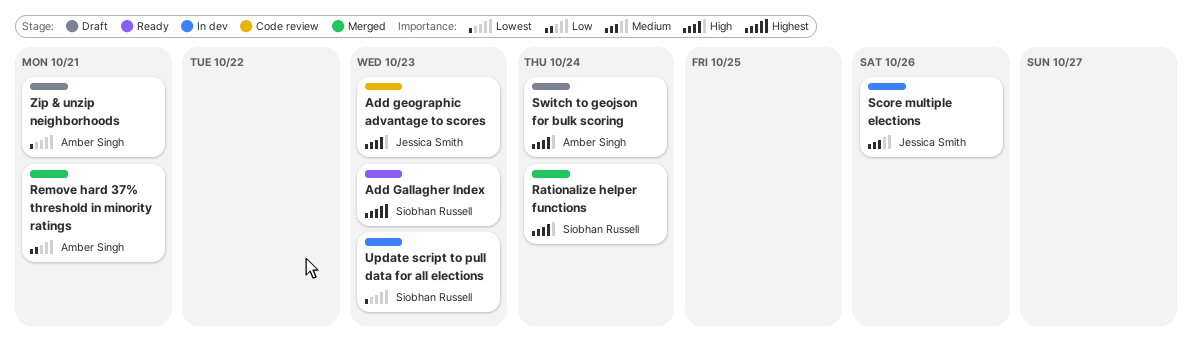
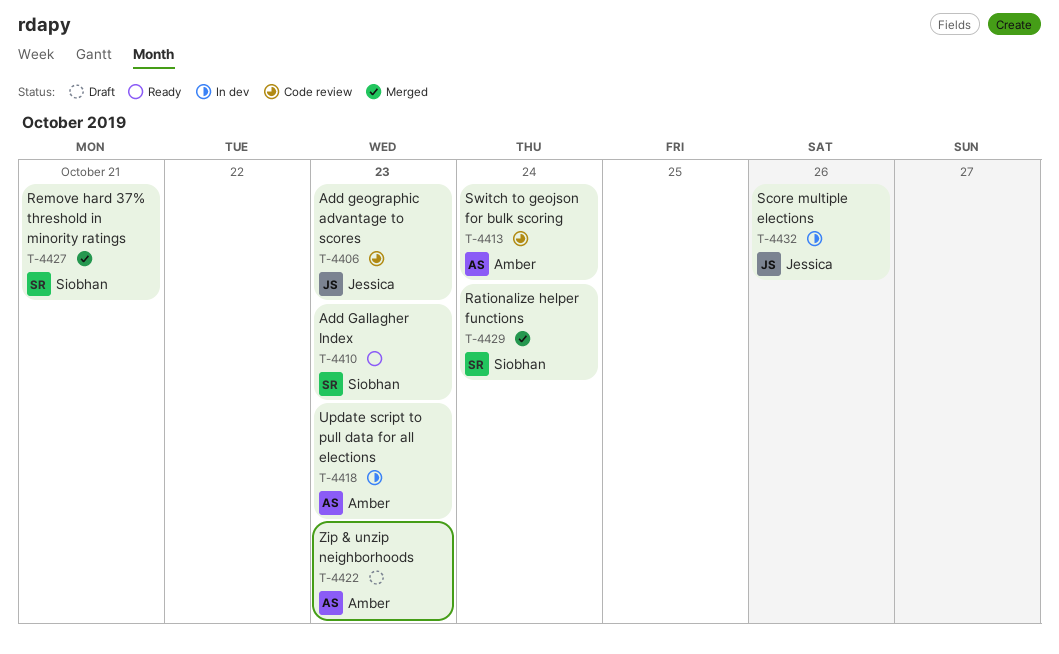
Remove hard 37% threshold in minority ratings, owner: Amber Singh -> Siobhan Russell
Switch to geojson for bulk scoring, status: Draft -> Code review
Update script to pull data for all elections, owner: Siobhan Russell -> Amber Singh
Zip & unzip neighborhoods, due: Oct 21 -> Oct 23

